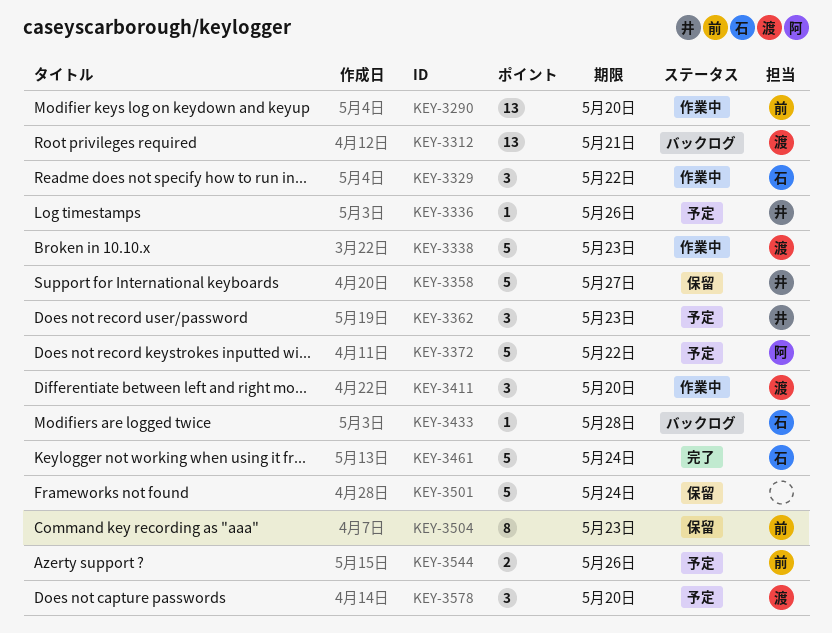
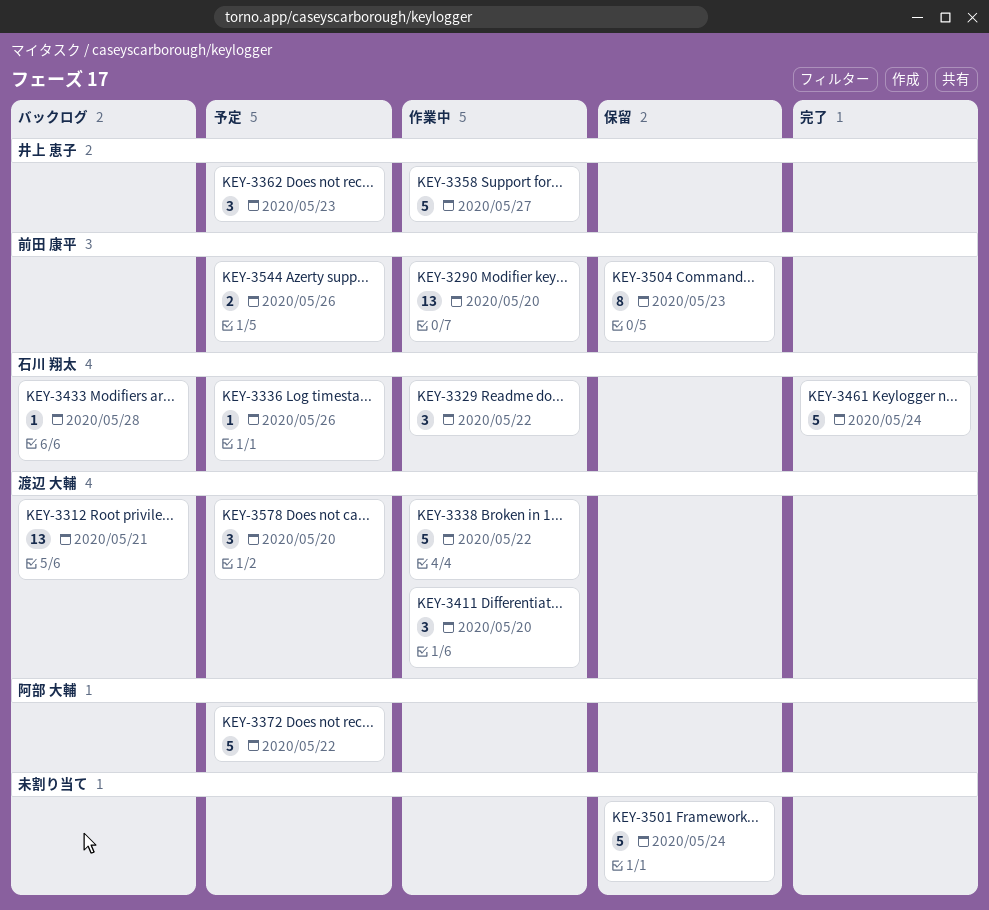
KEY-3336, owner: 井上 恵子 -> 石川 翔太
KEY-3338, due: May 23 -> May 22
KEY-3358, status: 保留 -> 作業中

